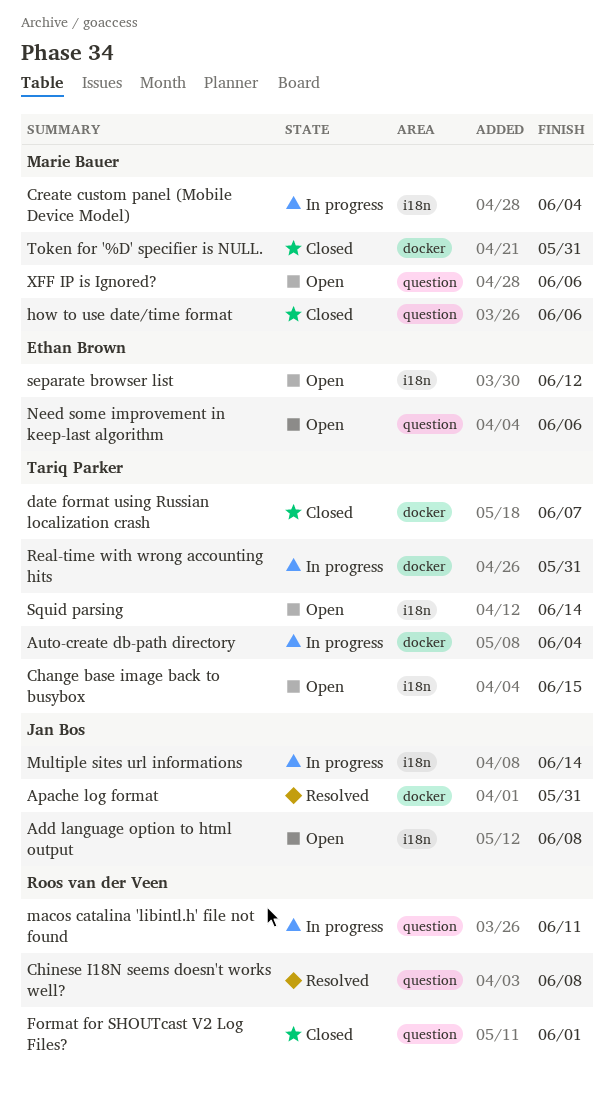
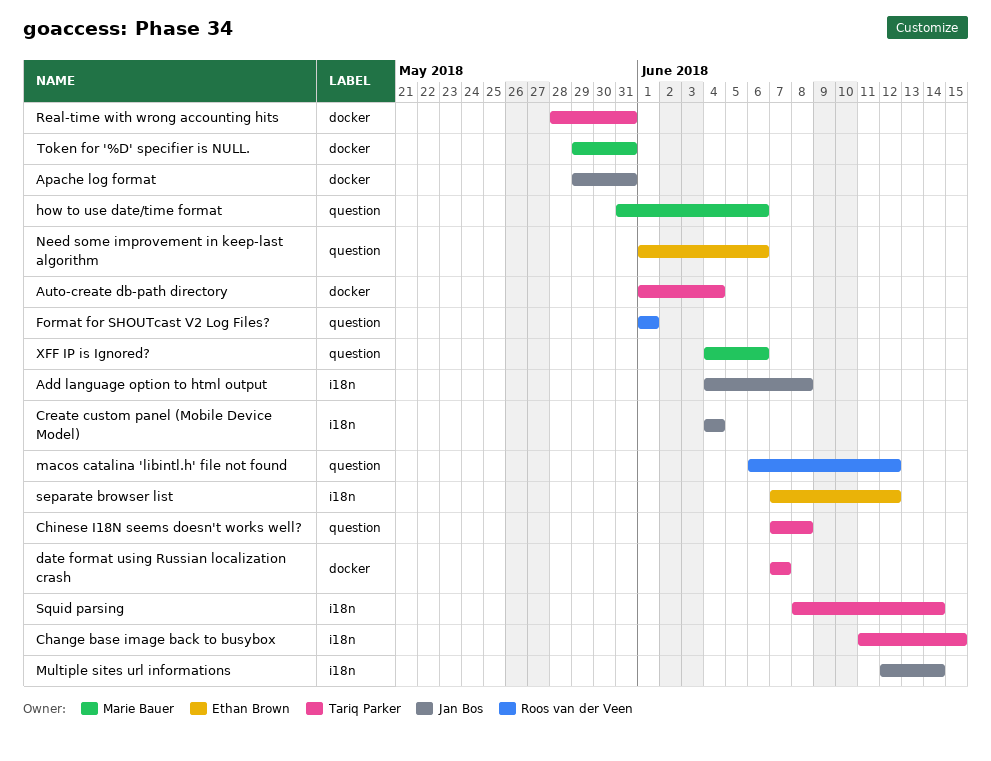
Chinese I18N seems doesn't works well?, owner: Roos van der Veen -> Tariq Parker
Create custom panel (Mobile Device Model), owner: Marie Bauer -> Jan Bos
macos catalina 'libintl.h' file not found, due: Jun 11 -> Jun 12

